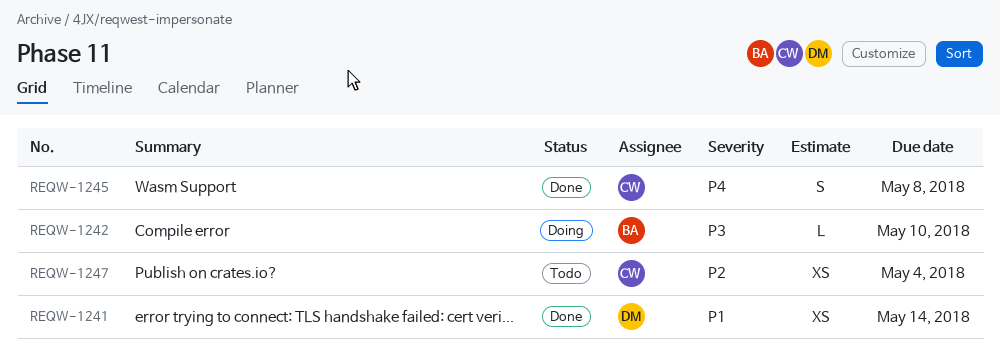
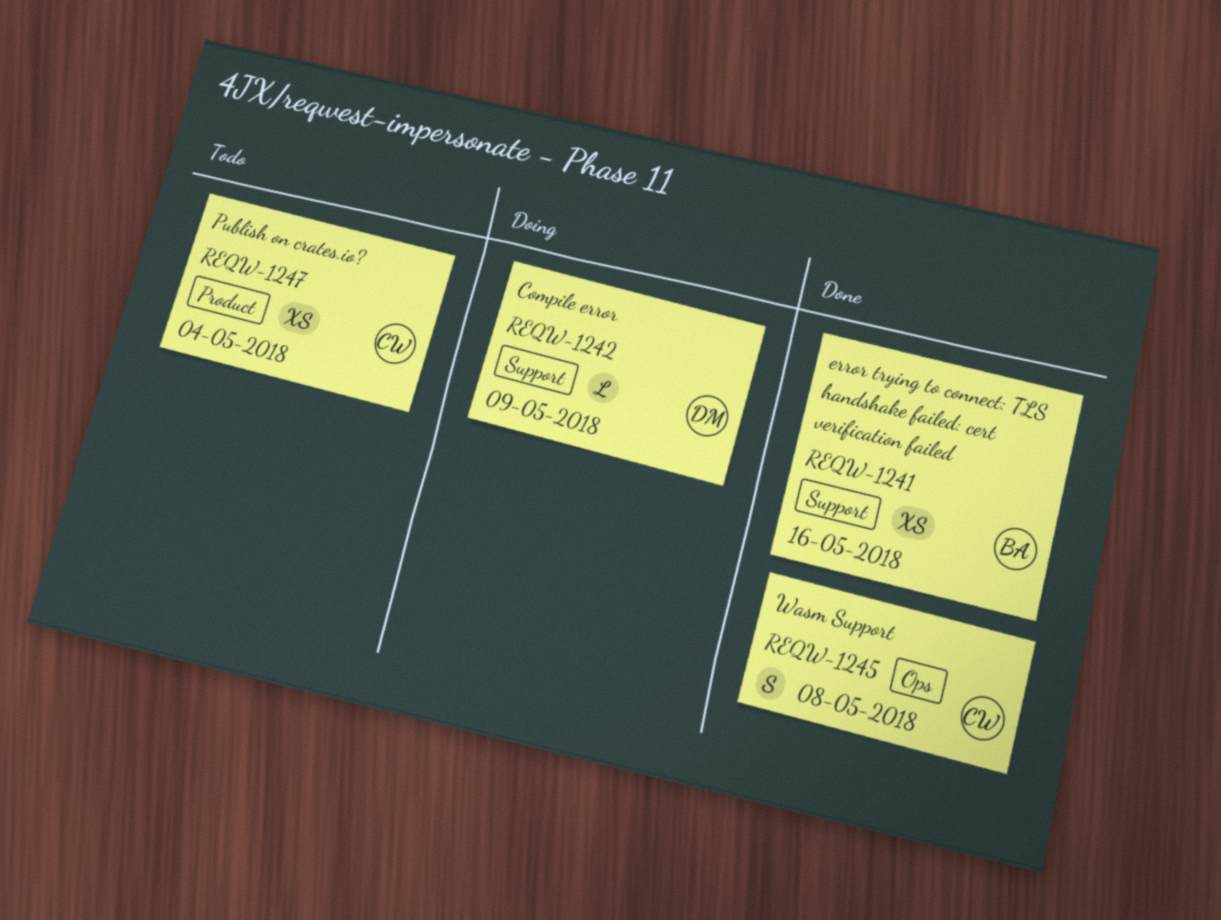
REQW-1241, owner: DM -> BA
REQW-1241, due: May 14 -> May 16
REQW-1242, owner: BA -> DM
REQW-1242, due: May 10 -> May 9

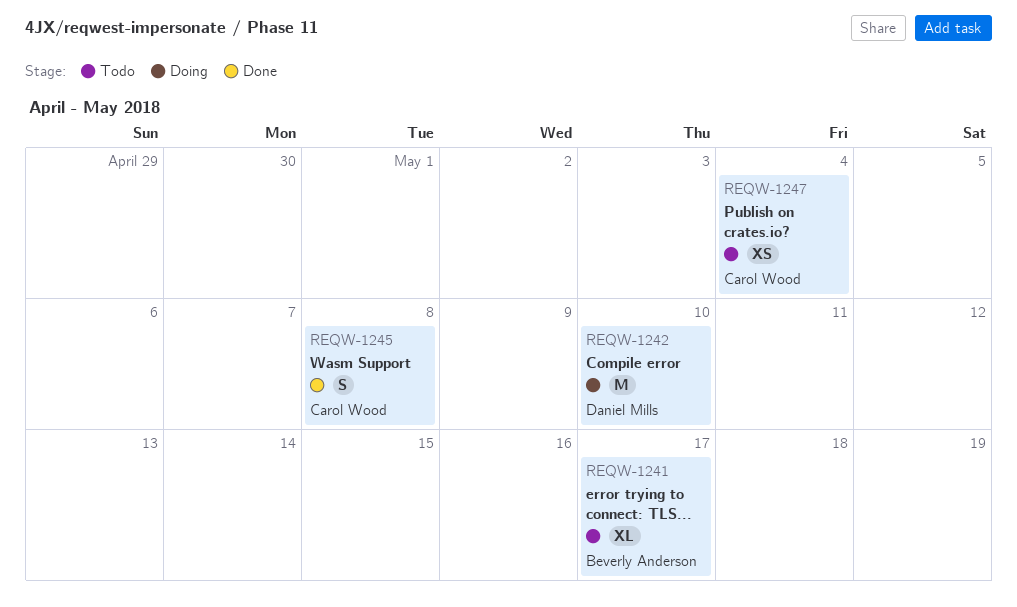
REQW-1241, status: Done -> Todo
REQW-1241, estimate: XS -> XL
REQW-1241, due: May 16 -> May 17
REQW-1242, estimate: L -> M
REQW-1242, due: May 9 -> May 10

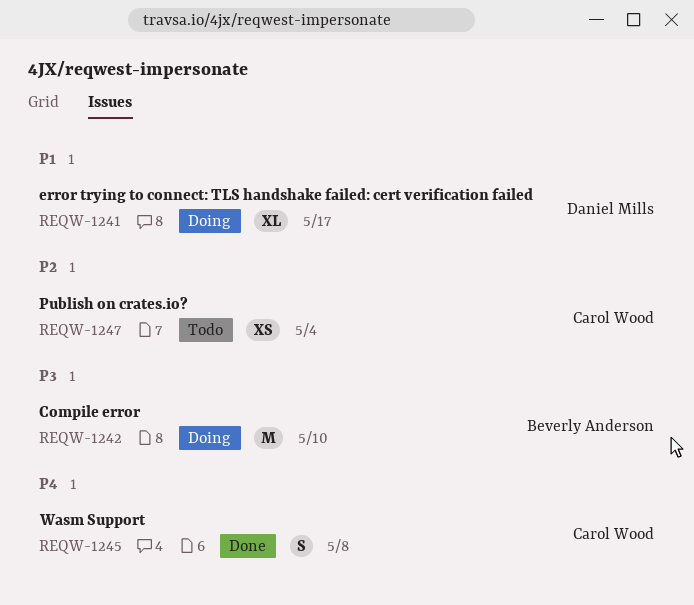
REQW-1241, status: Todo -> Doing
REQW-1241, owner: Beverly Anderson -> Daniel Mills
REQW-1242, owner: Daniel Mills -> Beverly Anderson

